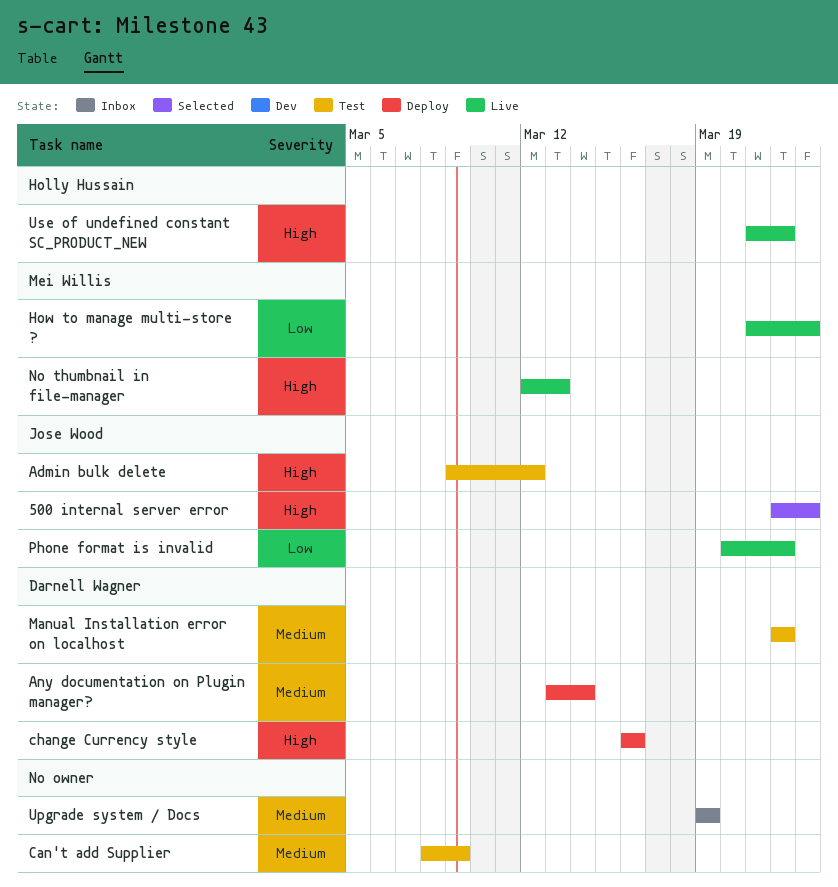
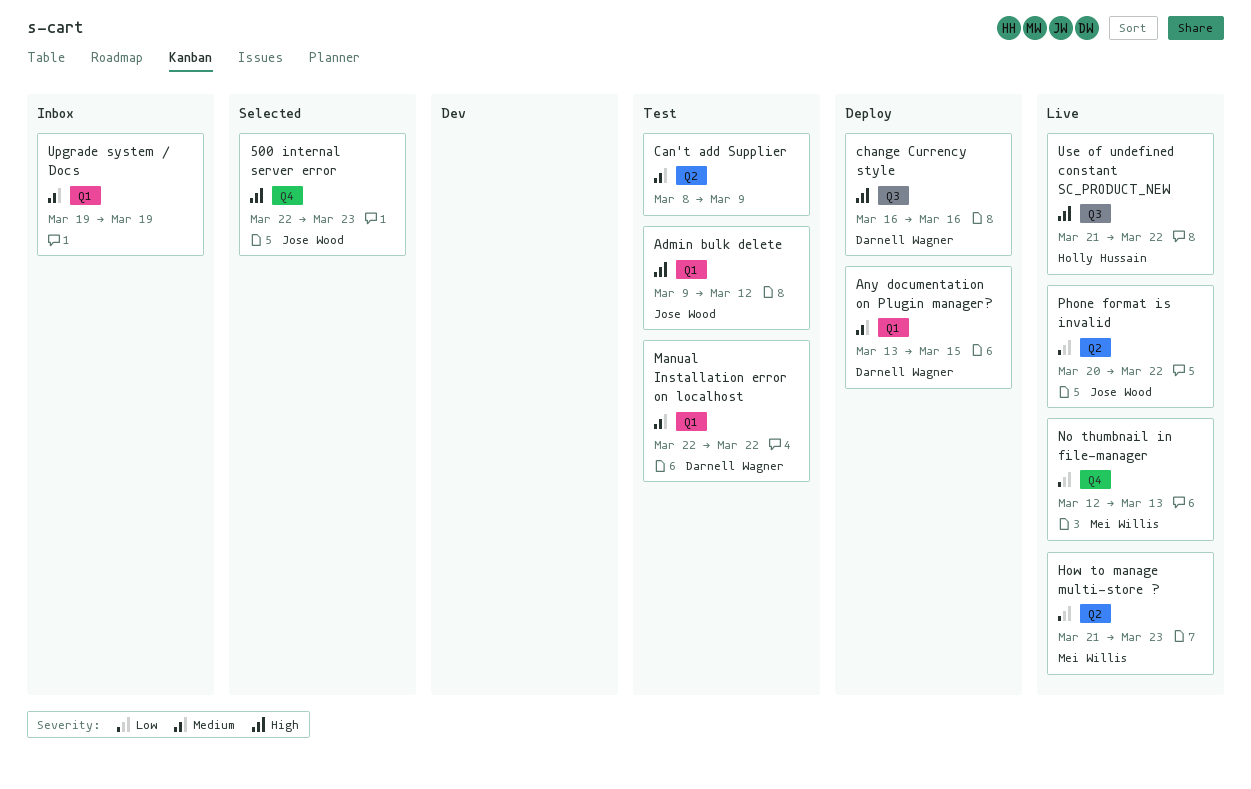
Any documentation on Plugin manager?, due: Mar 14 -> Mar 15
No thumbnail in file-manager, priority: High -> Low

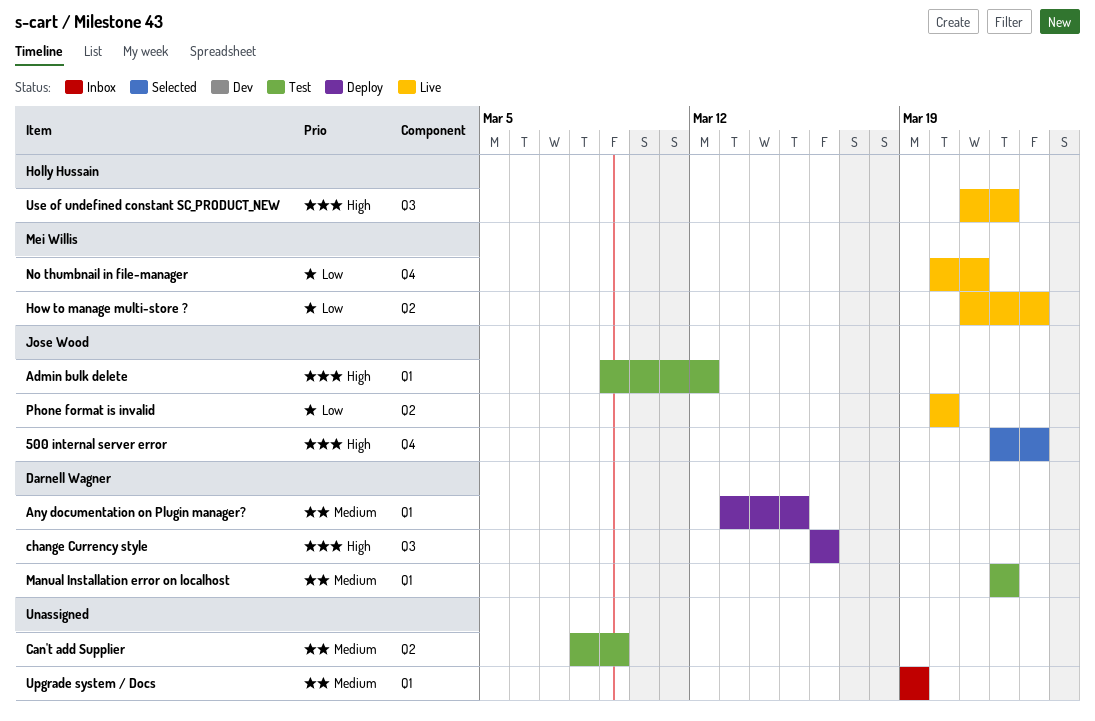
No thumbnail in file-manager, start: Mar 12 -> Mar 20
No thumbnail in file-manager, due: Mar 13 -> Mar 21
Phone format is invalid, due: Mar 22 -> Mar 20

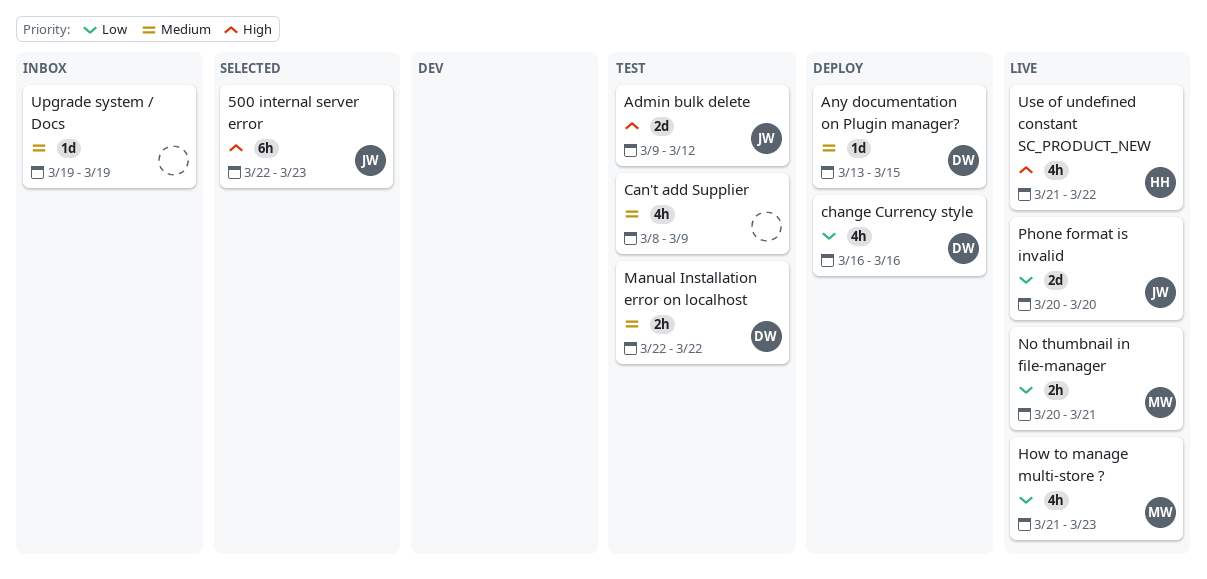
change Currency style, priority: High -> Low

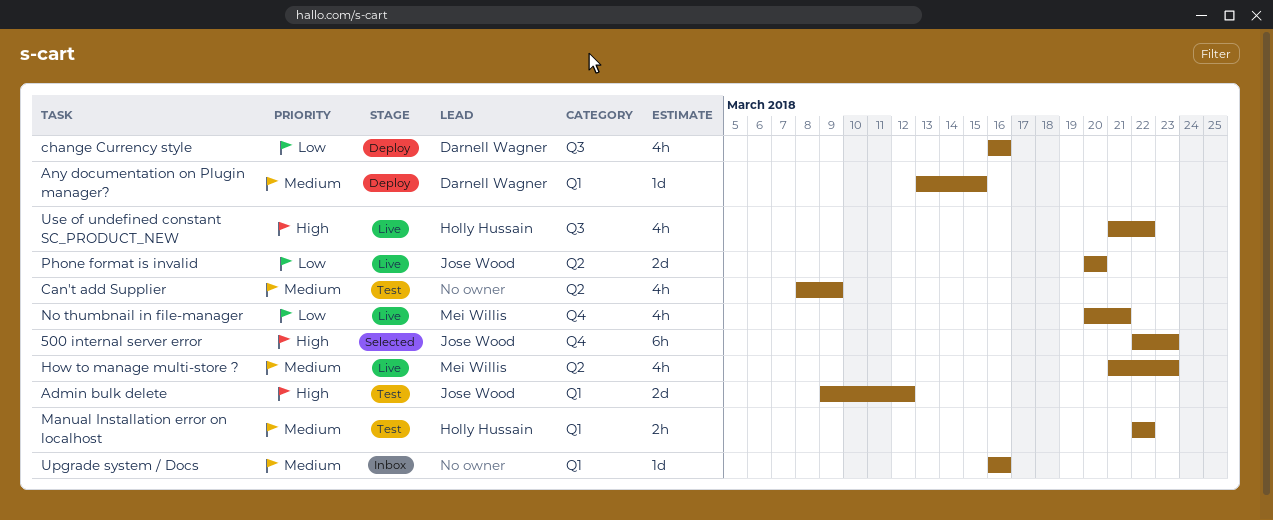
How to manage multi-store ?, priority: Low -> Medium
Manual Installation error on localhost, owner: Darnell Wagner -> Holly Hussain
No thumbnail in file-manager, estimate: 2h -> 4h
Upgrade system / Docs, start: Mar 19 -> Mar 16
Upgrade system / Docs, due: Mar 19 -> Mar 16

